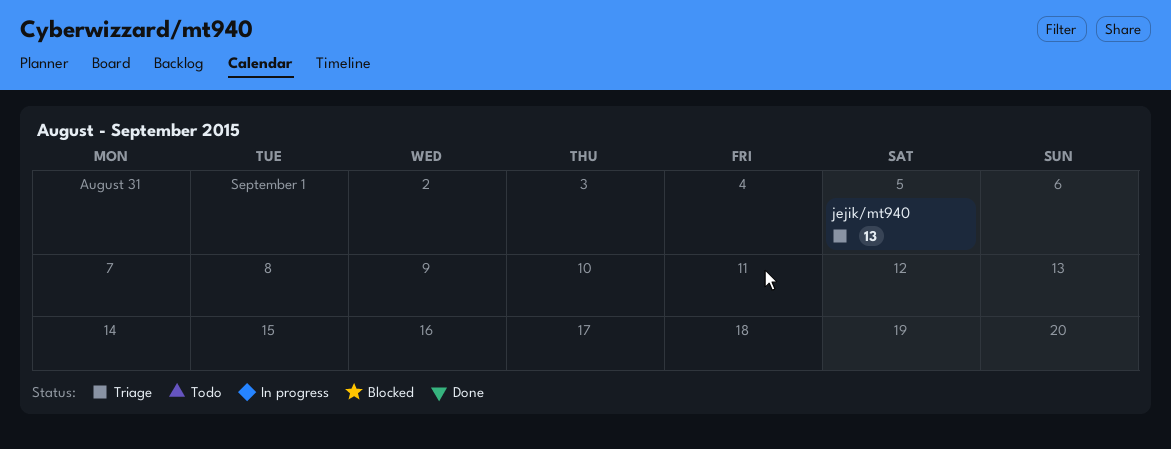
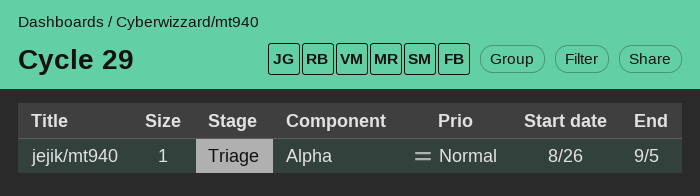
jejik/mt940, estimate: 13 -> 1

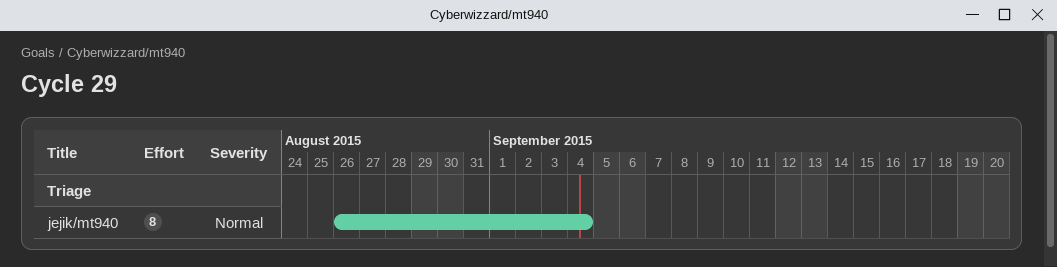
jejik/mt940, estimate: 1 -> 8
jejik/mt940, due: Sep 5 -> Sep 4

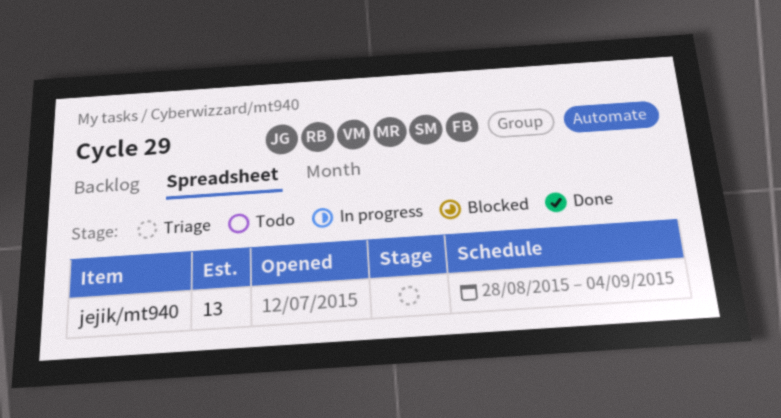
jejik/mt940, estimate: 8 -> 13
jejik/mt940, start: Aug 26 -> Aug 28

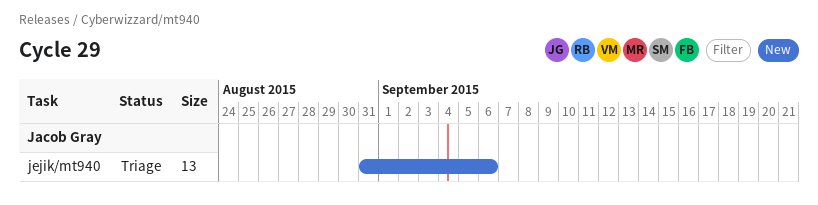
jejik/mt940, start: Aug 28 -> Aug 31
jejik/mt940, due: Sep 4 -> Sep 6

